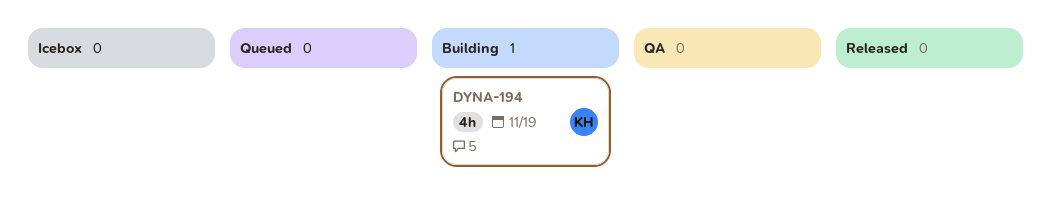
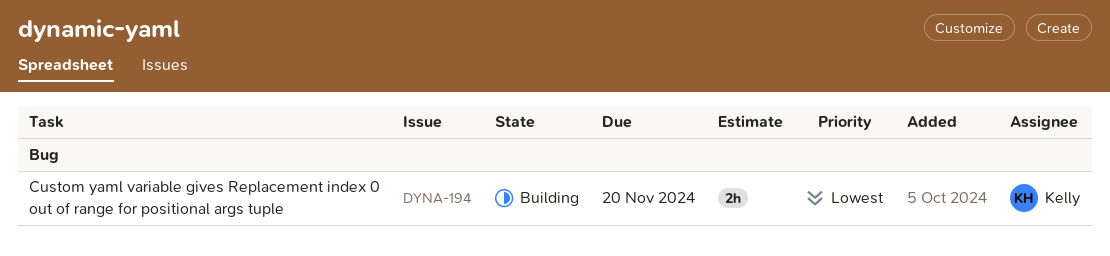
DYNA-194, estimate: 4h -> 2h
DYNA-194, due: Nov 19 -> Nov 20

